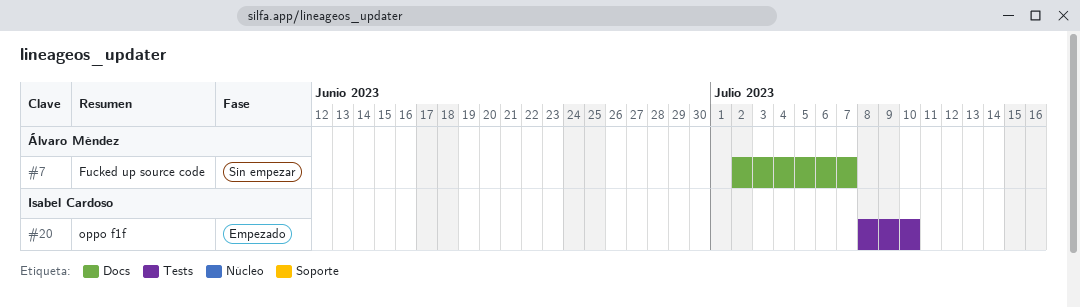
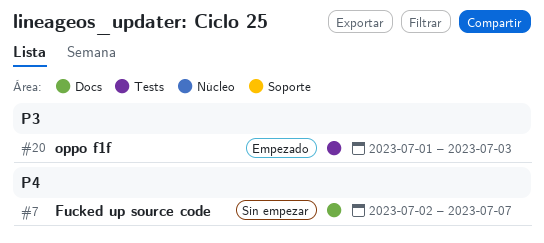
#20, start: Jul 8 -> Jul 1
#20, due: Jul 10 -> Jul 3

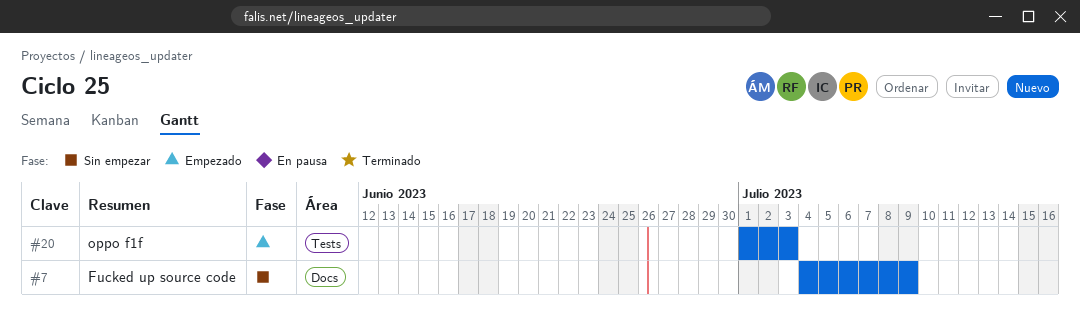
#7, start: Jul 2 -> Jul 4
#7, due: Jul 7 -> Jul 9

